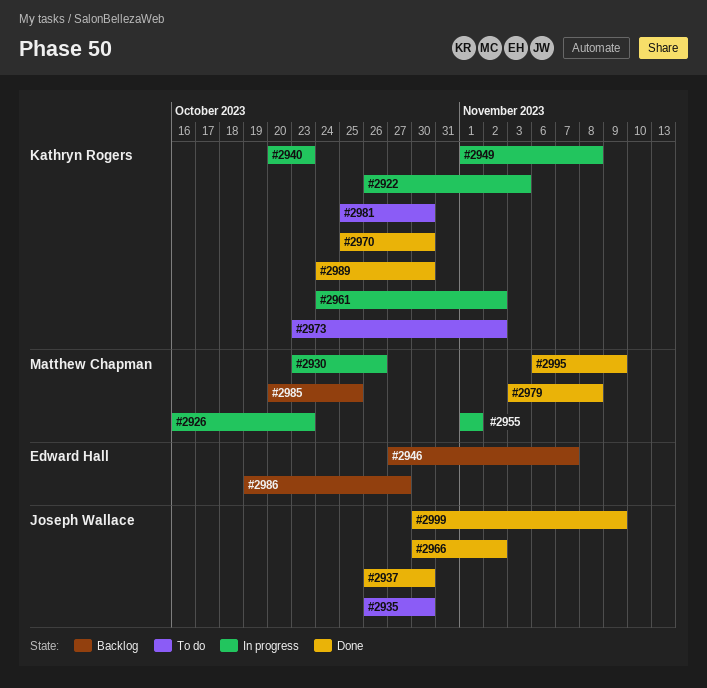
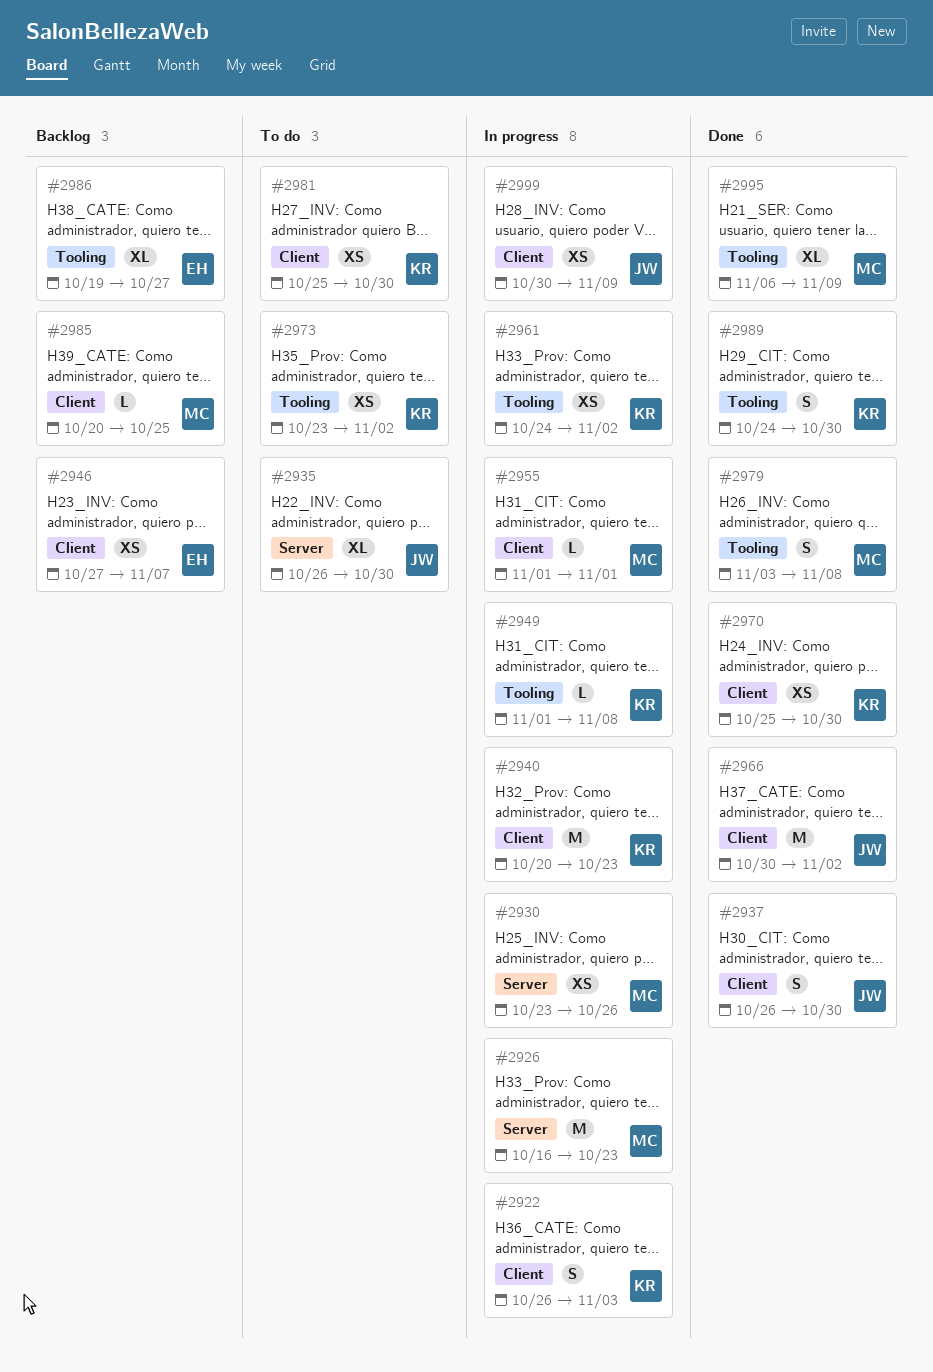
#2999, status: Done -> In progress

